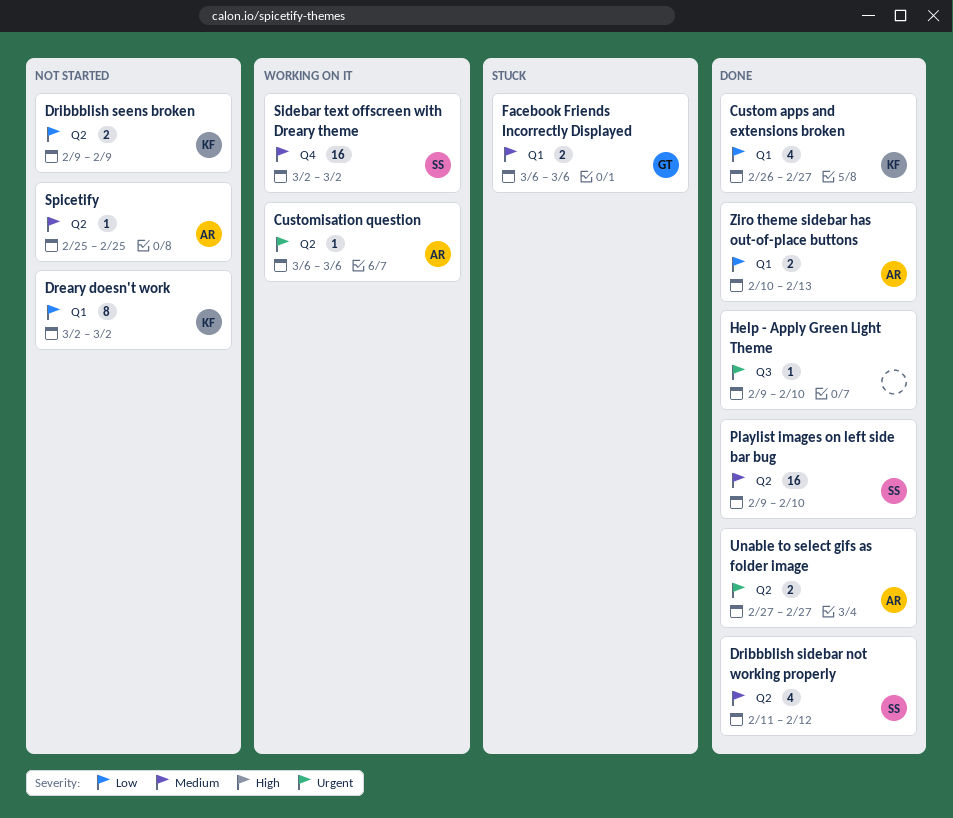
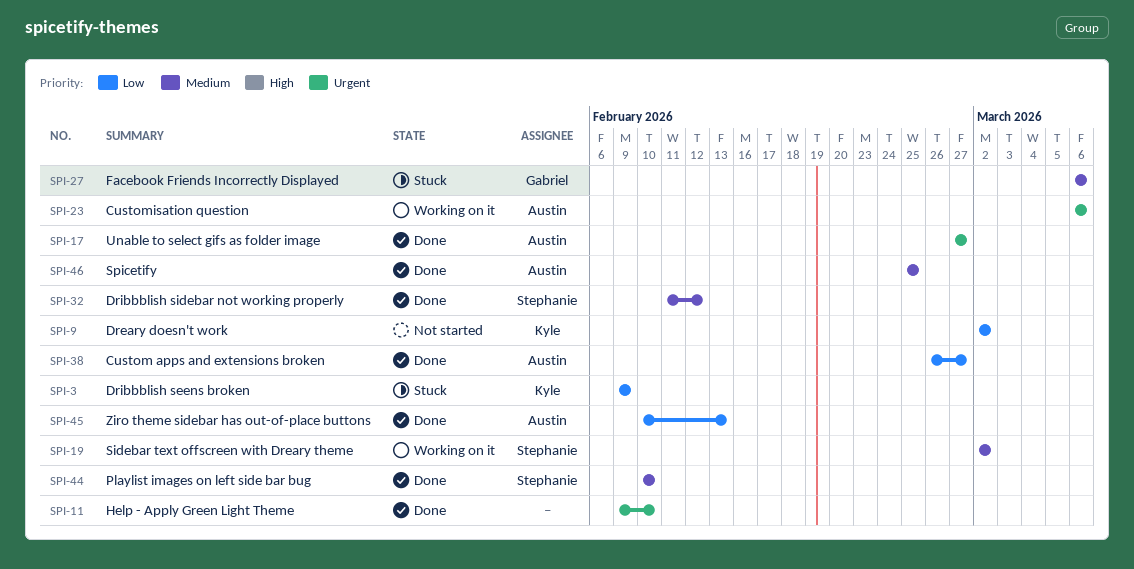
Custom apps and extensions broken, owner: Kyle -> Austin
Dribbblish seens broken, status: Not started -> Stuck
Playlist images on left side bar bug, start: Feb 9 -> Feb 10
Spicetify, status: Not started -> Done

